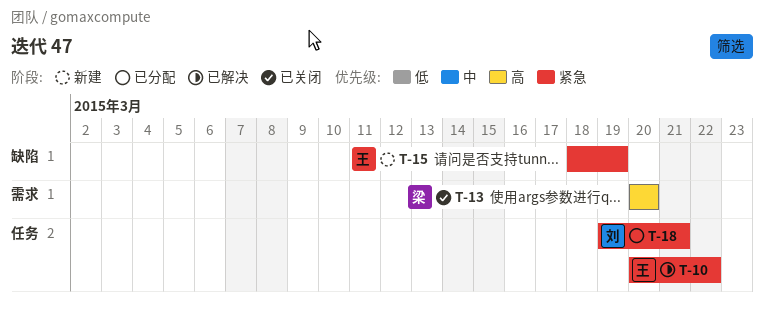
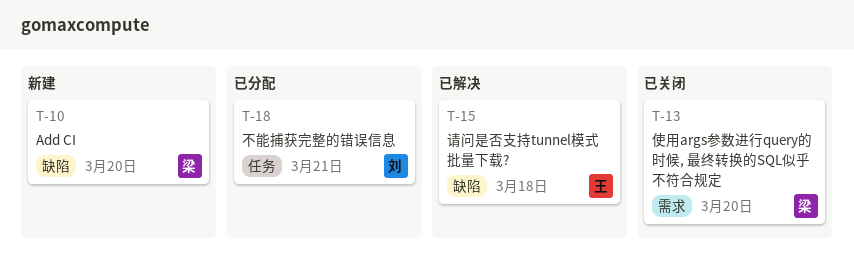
T-10, status: 已解决 -> 新建
T-10, owner: 王 -> 梁
T-10, label: 任务 -> 缺陷
T-10, due: Mar 22 -> Mar 20
T-15, status: 新建 -> 已解决
T-15, due: Mar 19 -> Mar 18

